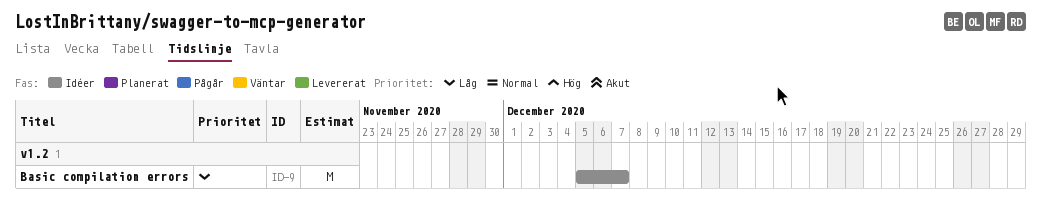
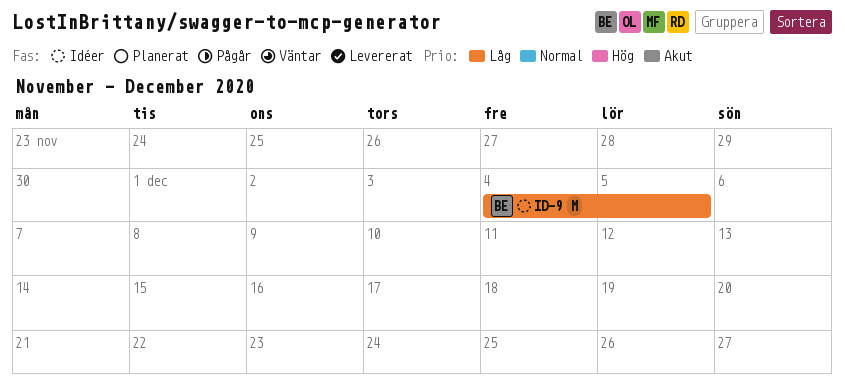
ID-9, start: Dec 5 -> Dec 4
ID-9, due: Dec 7 -> Dec 5

